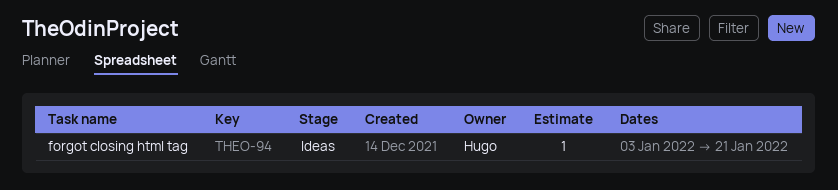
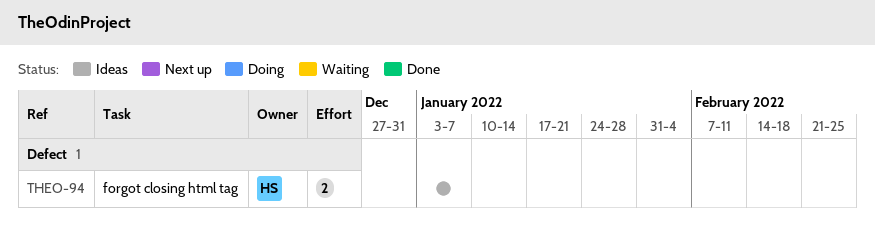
THEO-94, estimate: 1 -> 2
THEO-94, due: Jan 21 -> Jan 7

